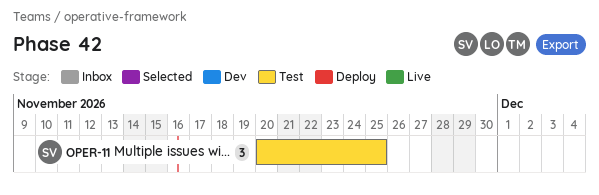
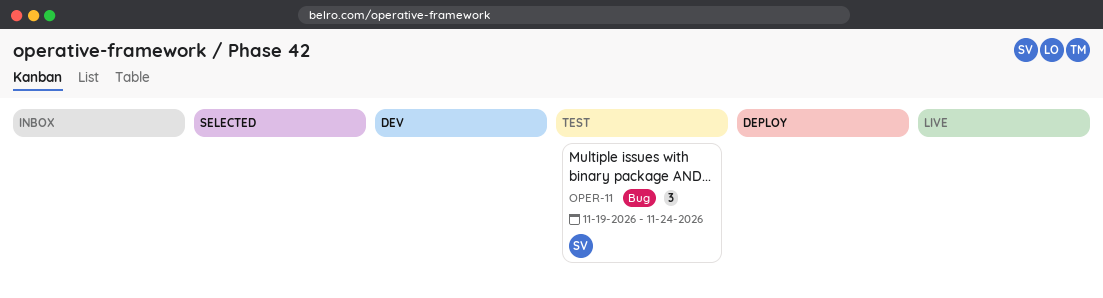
OPER-11, start: Nov 20 -> Nov 19
OPER-11, due: Nov 25 -> Nov 24

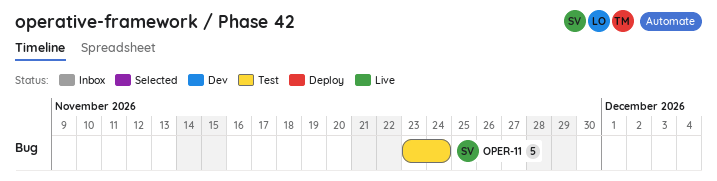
OPER-11, estimate: 3 -> 5
OPER-11, start: Nov 19 -> Nov 23

